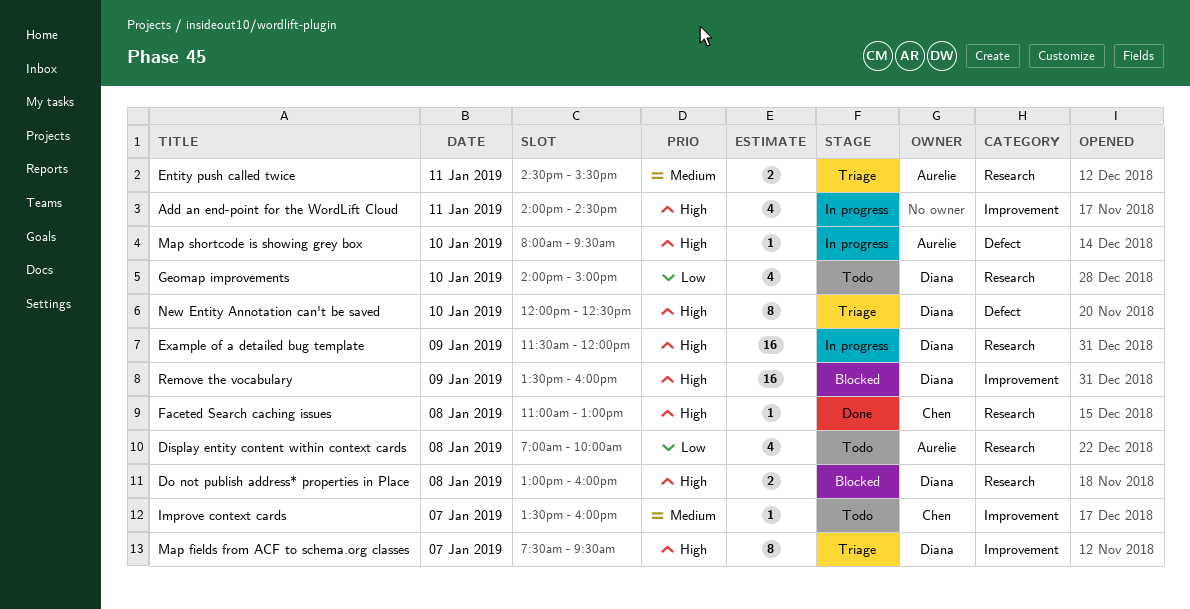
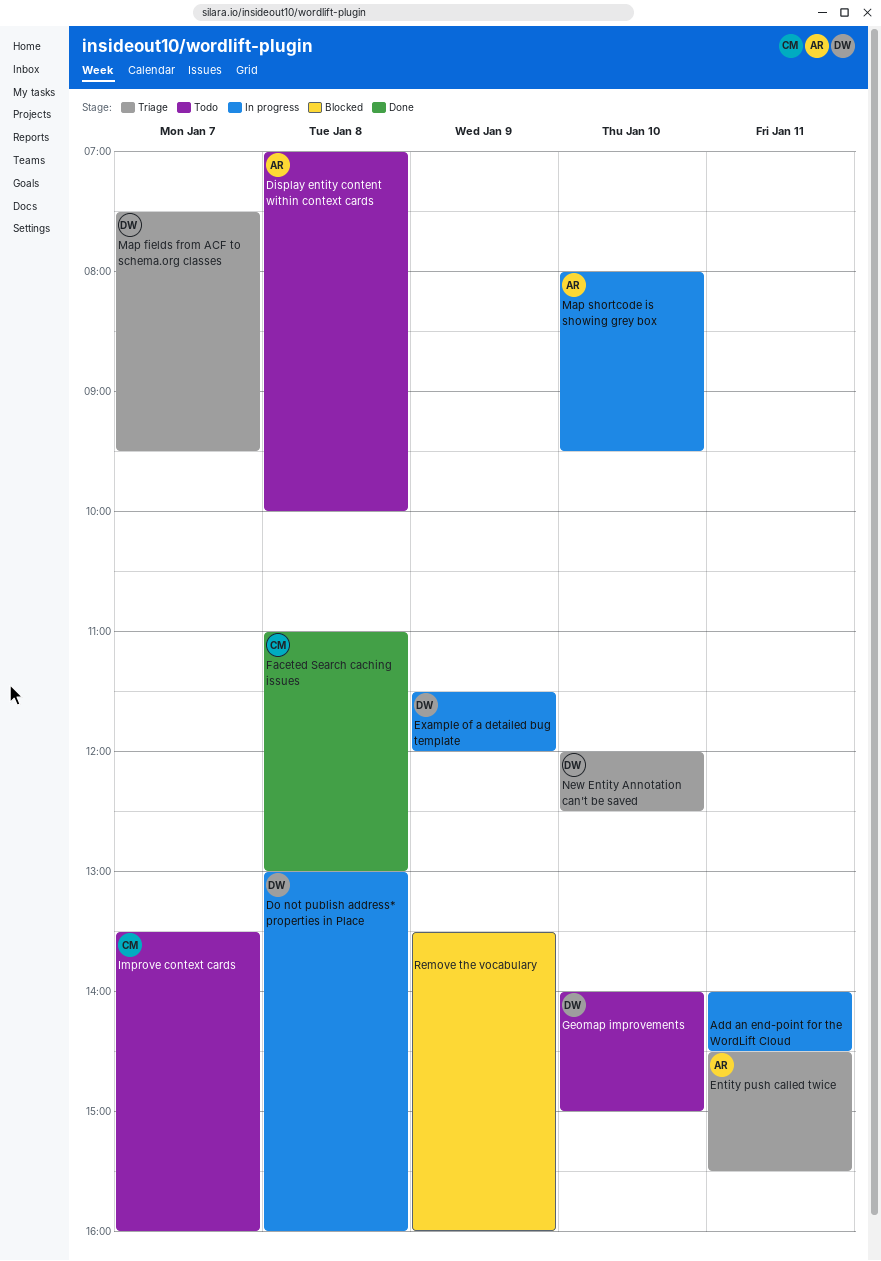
Do not publish address* properties in Place, status: Blocked -> In progress
Remove the vocabulary, owner: Diana -> none

